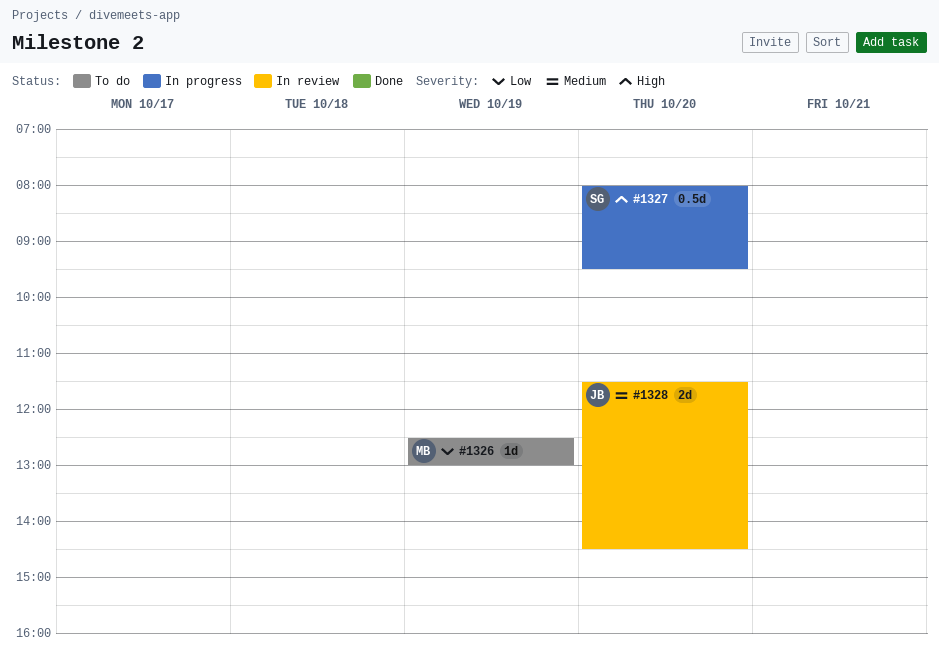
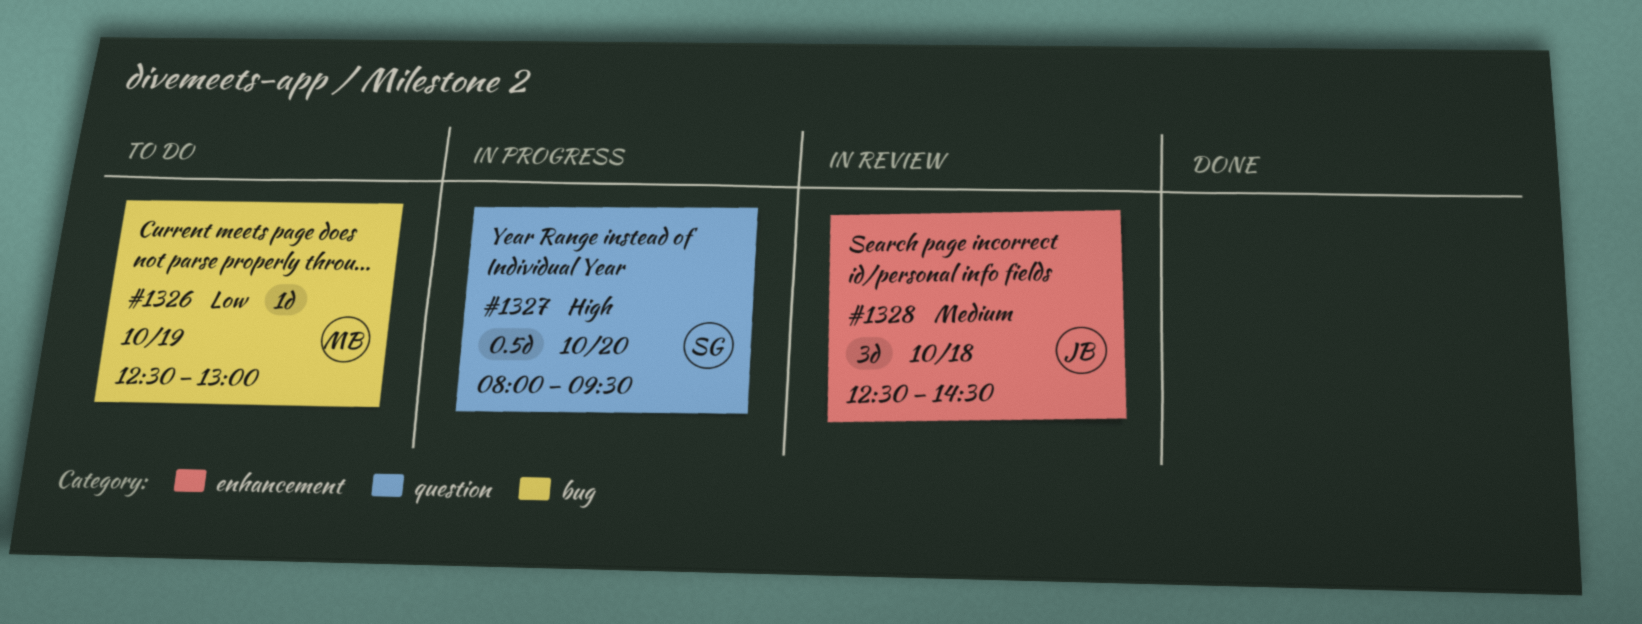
#1328, estimate: 2d -> 3d
#1328, day: Oct 20 -> Oct 18
#1328, begins: 11:30 -> 12:30

